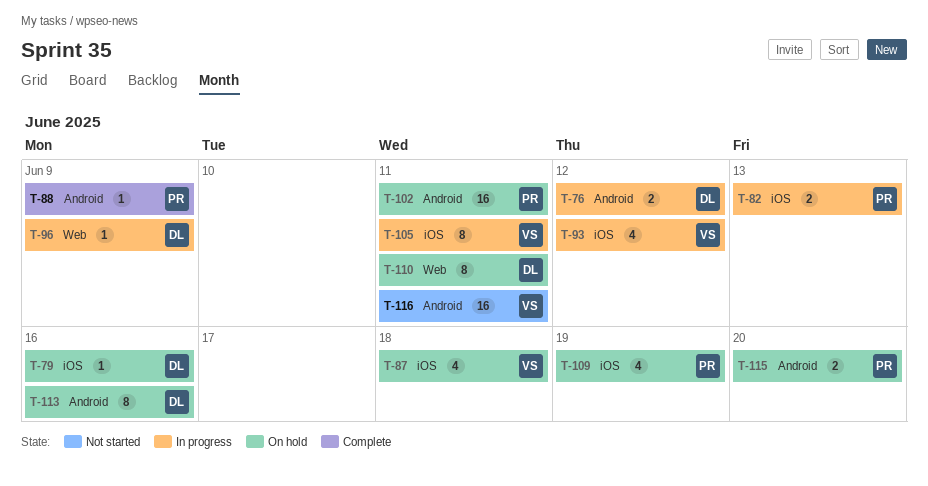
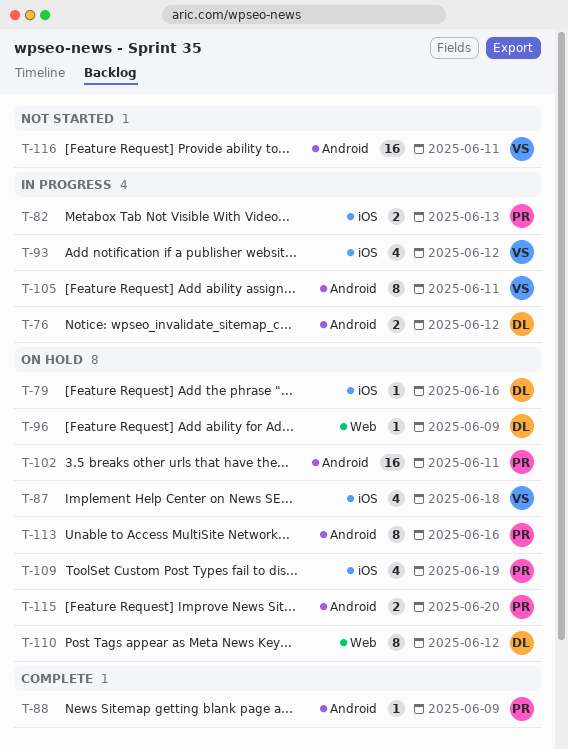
T-96, status: In progress -> On hold
T-105, label: iOS -> Android
T-110, due: Jun 11 -> Jun 12
T-113, owner: DL -> PR

